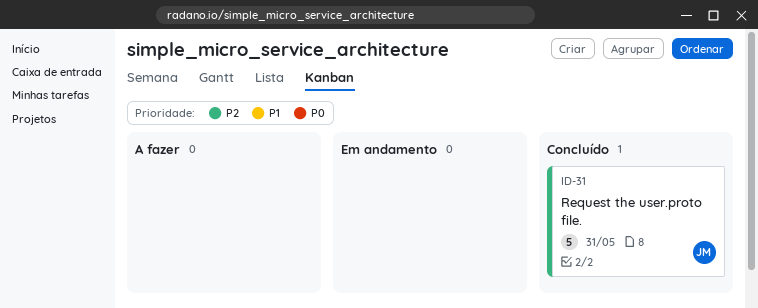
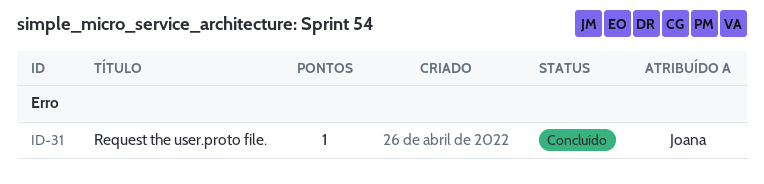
ID-31, estimate: 5 -> 1

